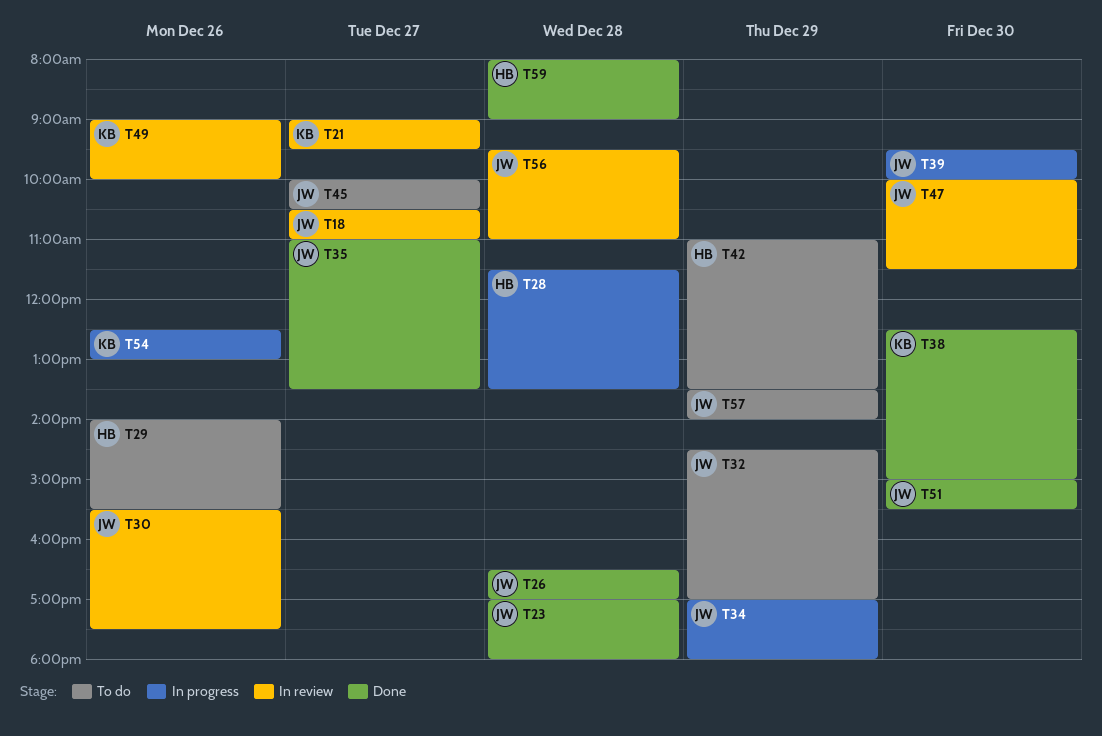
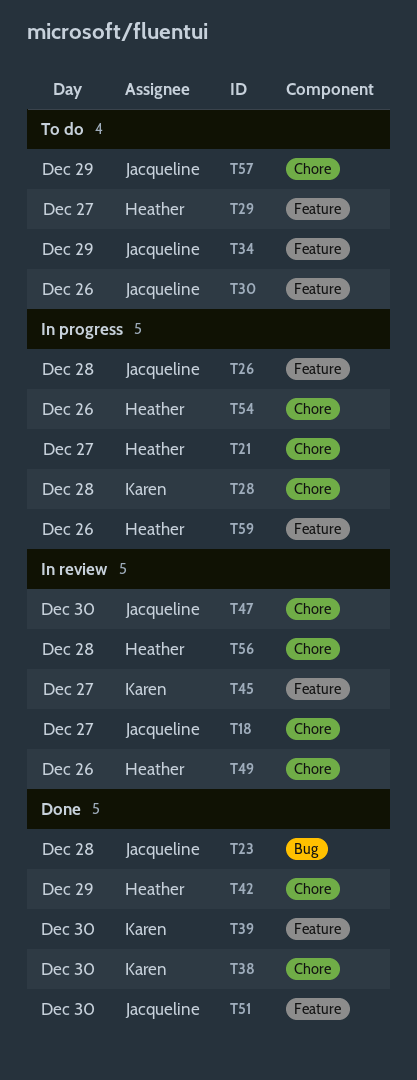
T21, status: In review -> In progress
T21, owner: Karen -> Heather
T26, status: Done -> In progress
T28, owner: Heather -> Karen
T29, day: Dec 26 -> Dec 27
T30, status: In review -> To do
T32: present -> none
T34, status: In progress -> To do
T35: present -> none
T39, status: In progress -> Done
T39, owner: Jacqueline -> Karen
T42, status: To do -> Done
T45, status: To do -> In review
T45, owner: Jacqueline -> Karen
T49, owner: Karen -> Heather
T54, owner: Karen -> Heather
T56, owner: Jacqueline -> Heather
T59, status: Done -> In progress
T59, day: Dec 28 -> Dec 26

